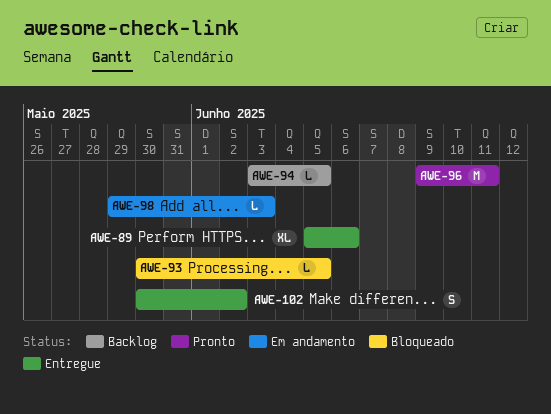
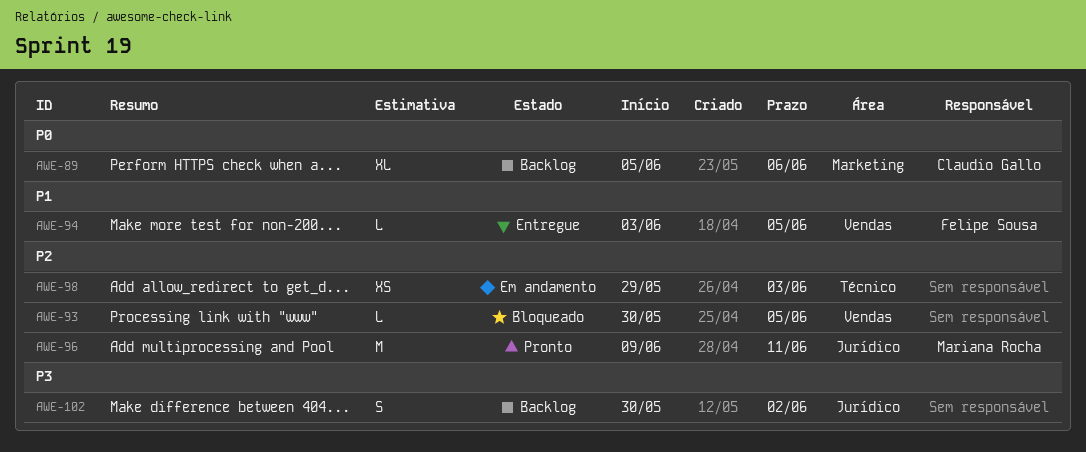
AWE-89, status: Entregue -> Backlog
AWE-94, status: Backlog -> Entregue
AWE-98, estimate: L -> XS
AWE-102, status: Entregue -> Backlog

